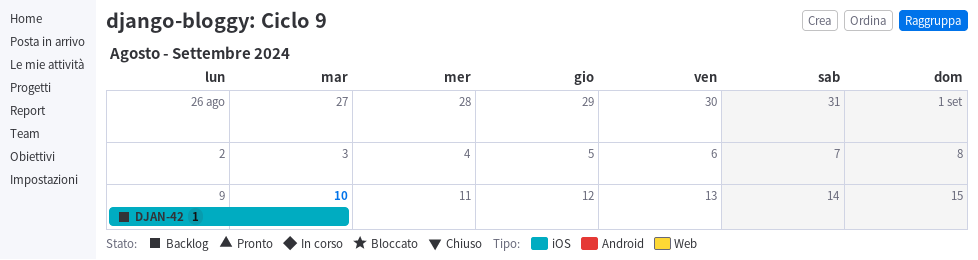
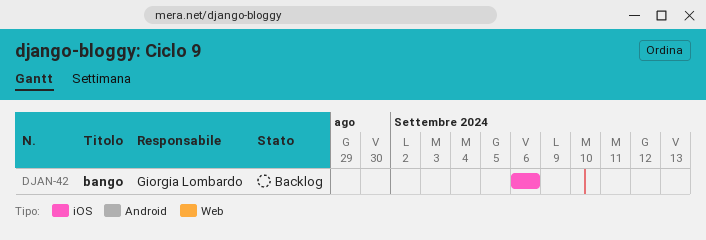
DJAN-42, start: Sep 9 -> Sep 6
DJAN-42, due: Sep 10 -> Sep 6

